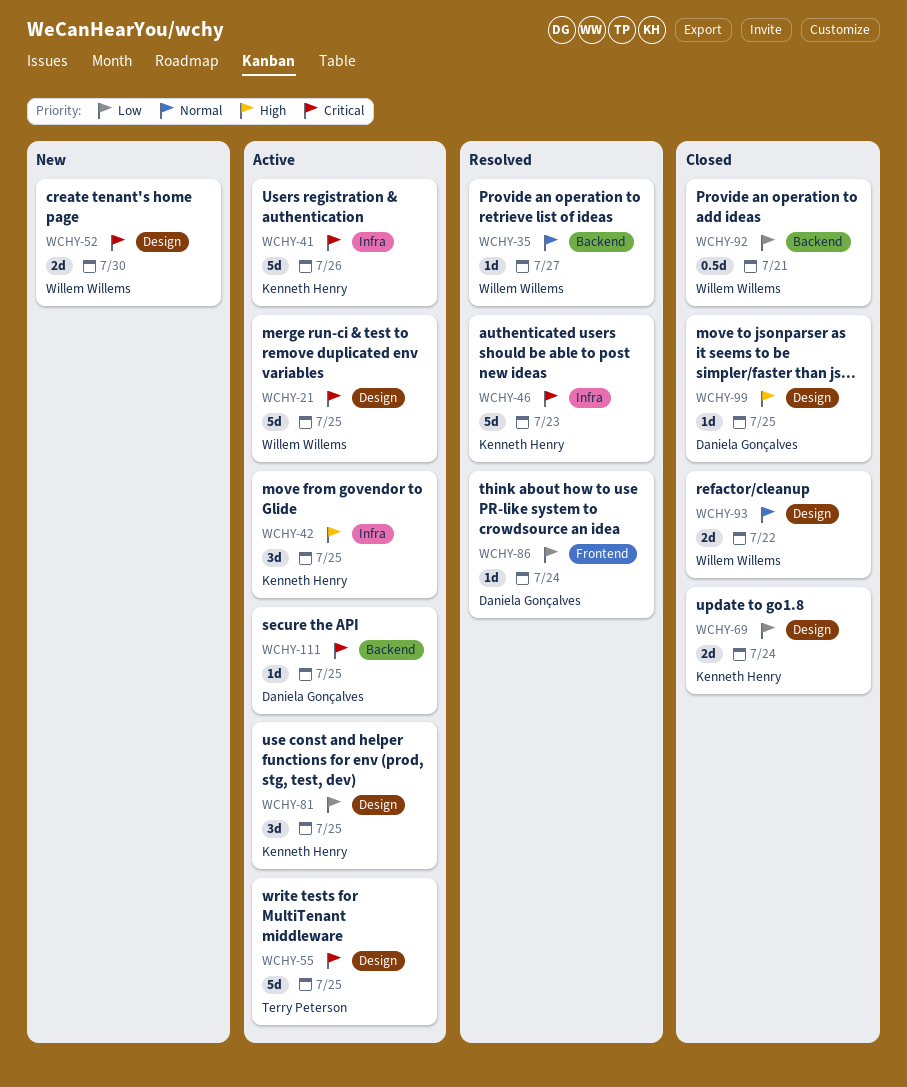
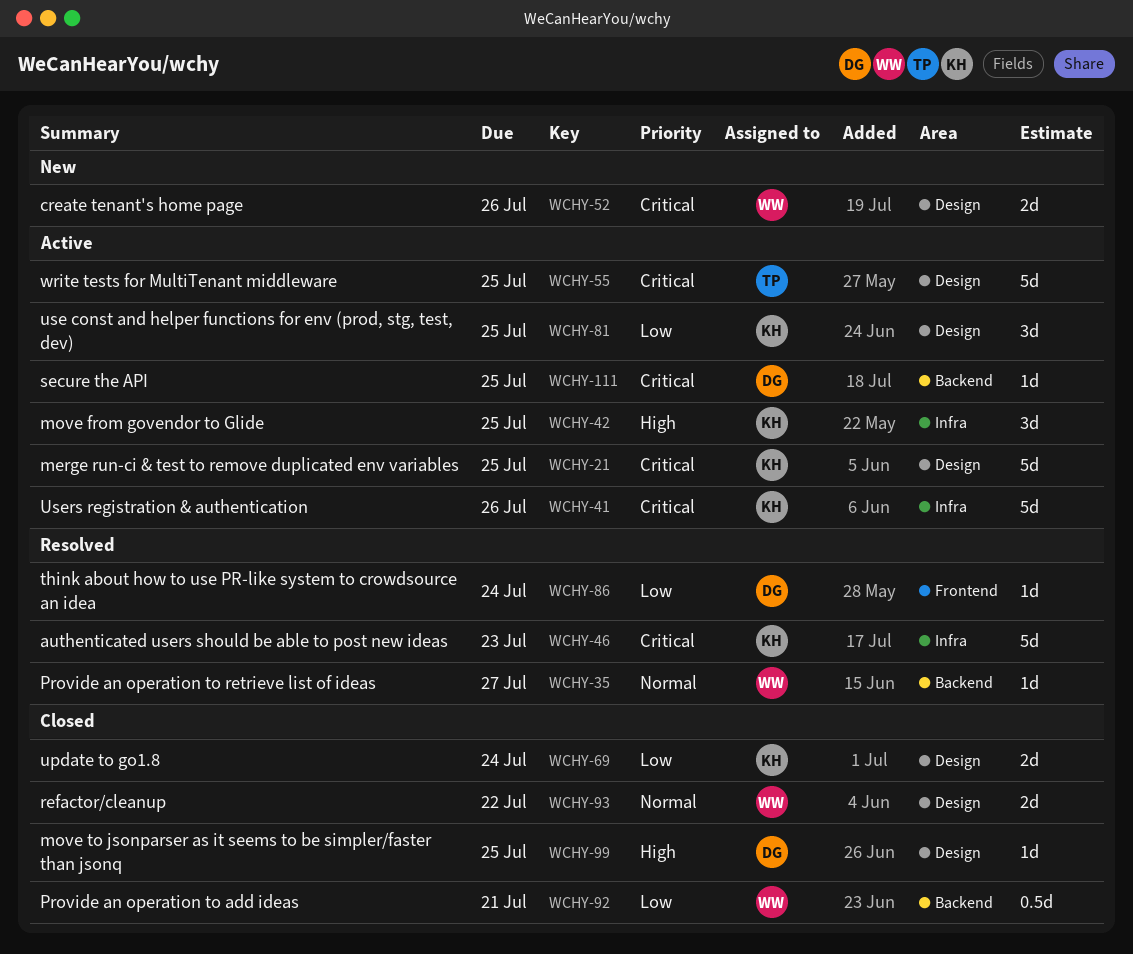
WCHY-21, owner: Willem Willems -> Kenneth Henry
WCHY-52, due: Jul 30 -> Jul 26

